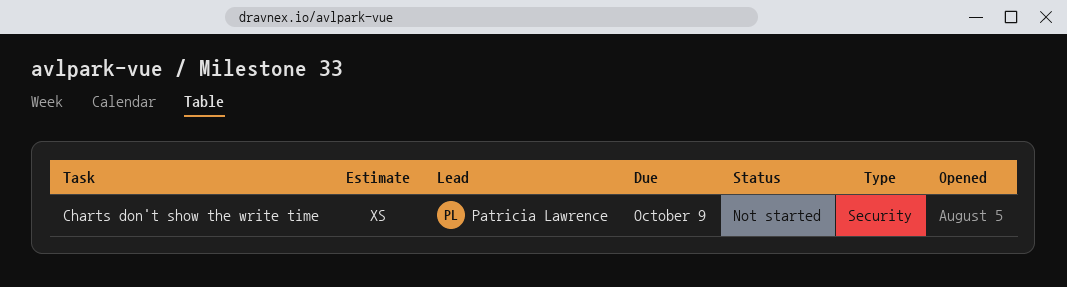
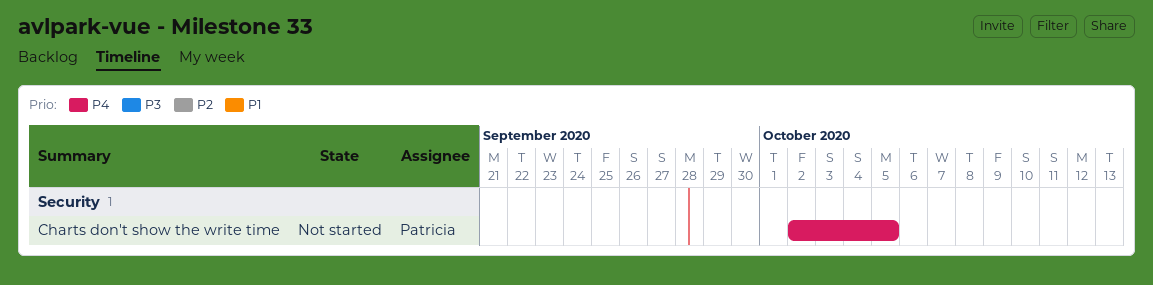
Charts don't show the write time, due: Oct 9 -> Oct 5

